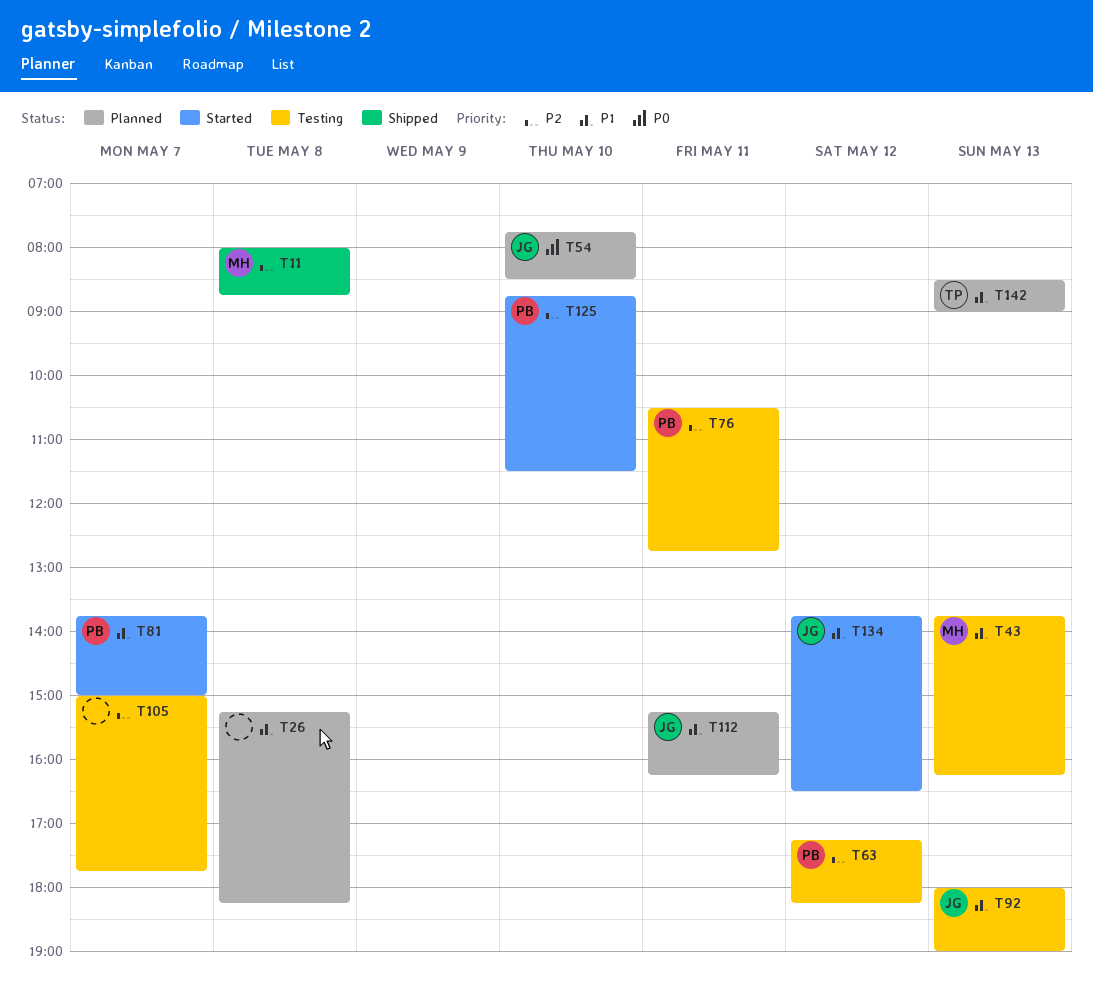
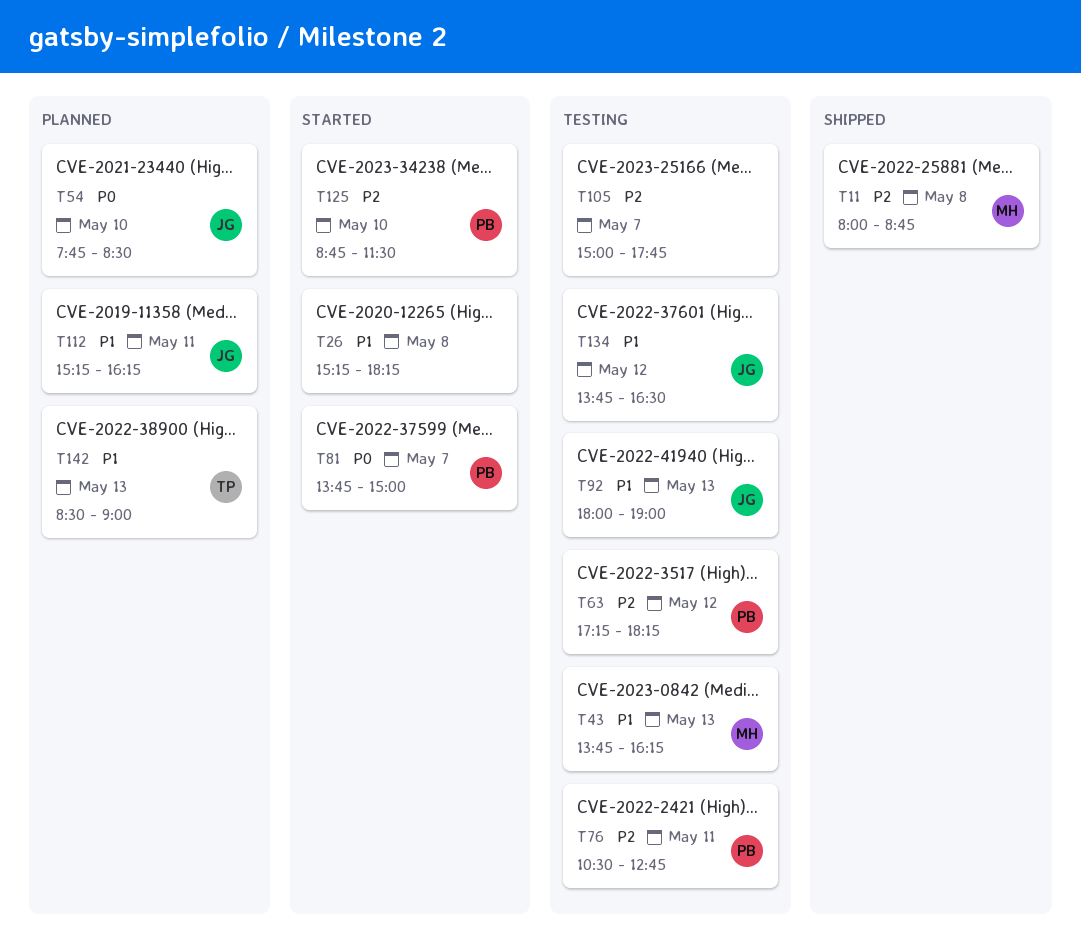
T26, status: Planned -> Started
T81, priority: P1 -> P0
T134, status: Started -> Testing

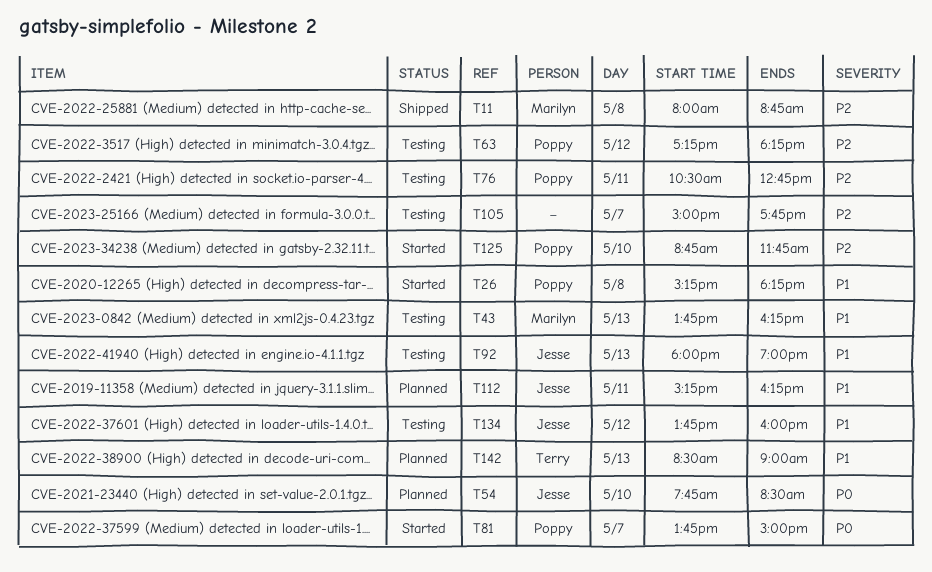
T26, owner: none -> Poppy
T125, ends: 11:30 -> 11:45
T134, ends: 16:30 -> 16:00

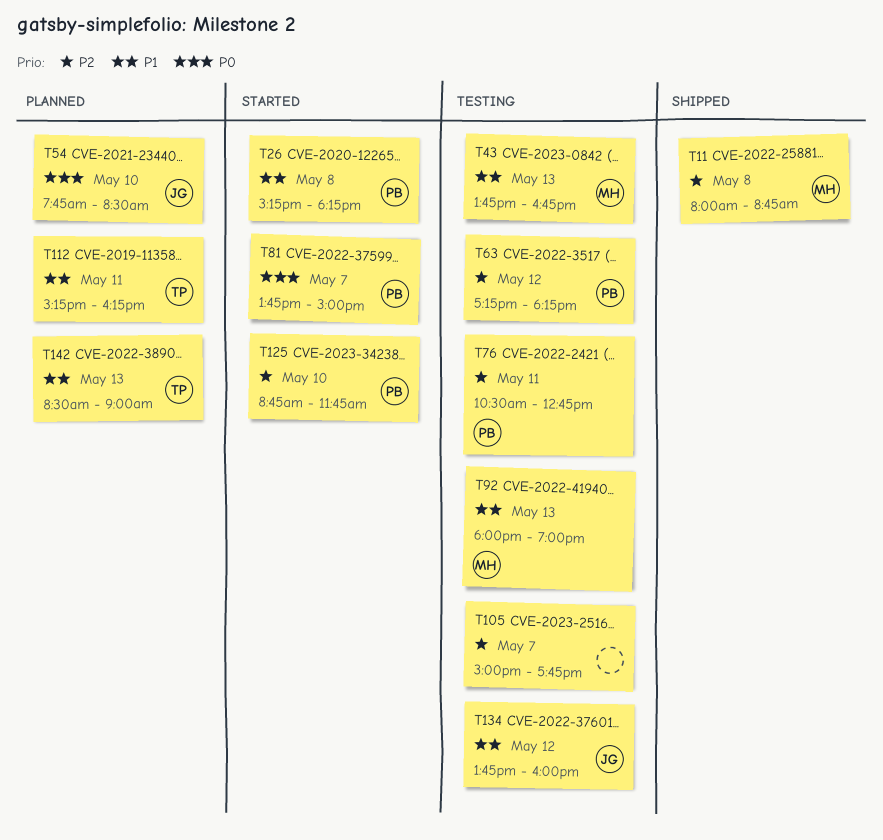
T43, ends: 16:15 -> 16:45
T92, owner: Jesse -> Marilyn
T112, owner: Jesse -> Terry

